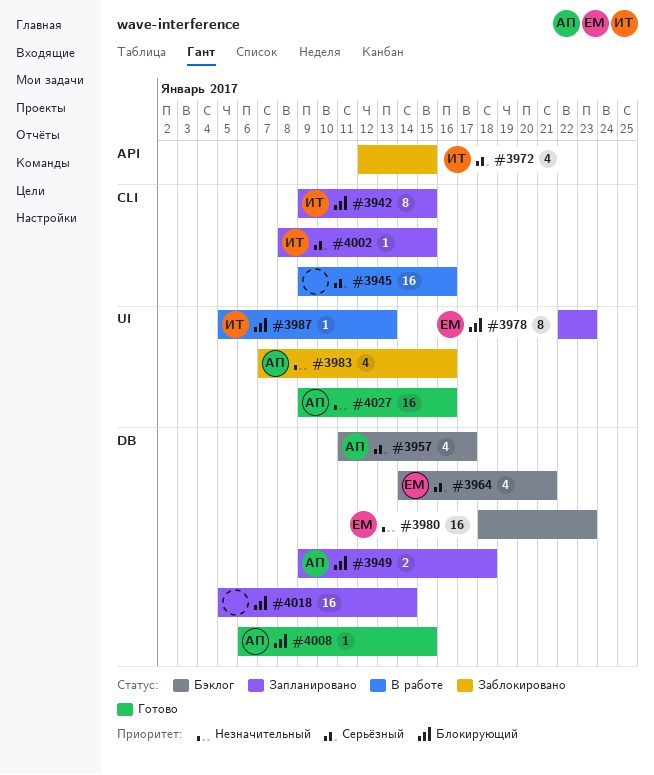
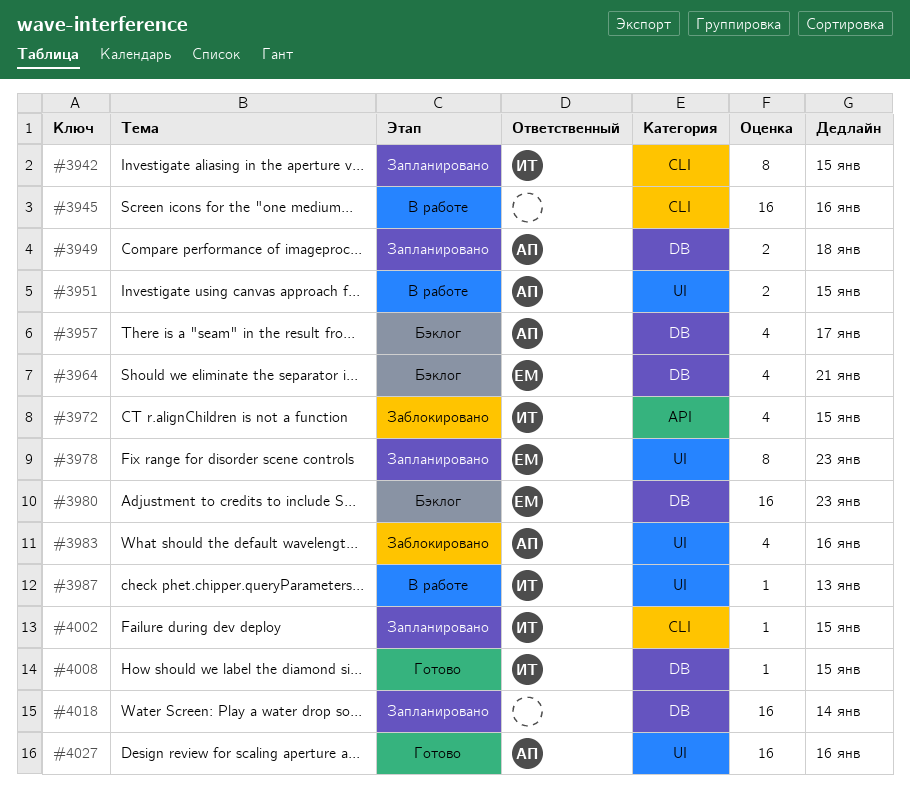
#3951: none -> present
#4008, owner: АП -> ИТ

